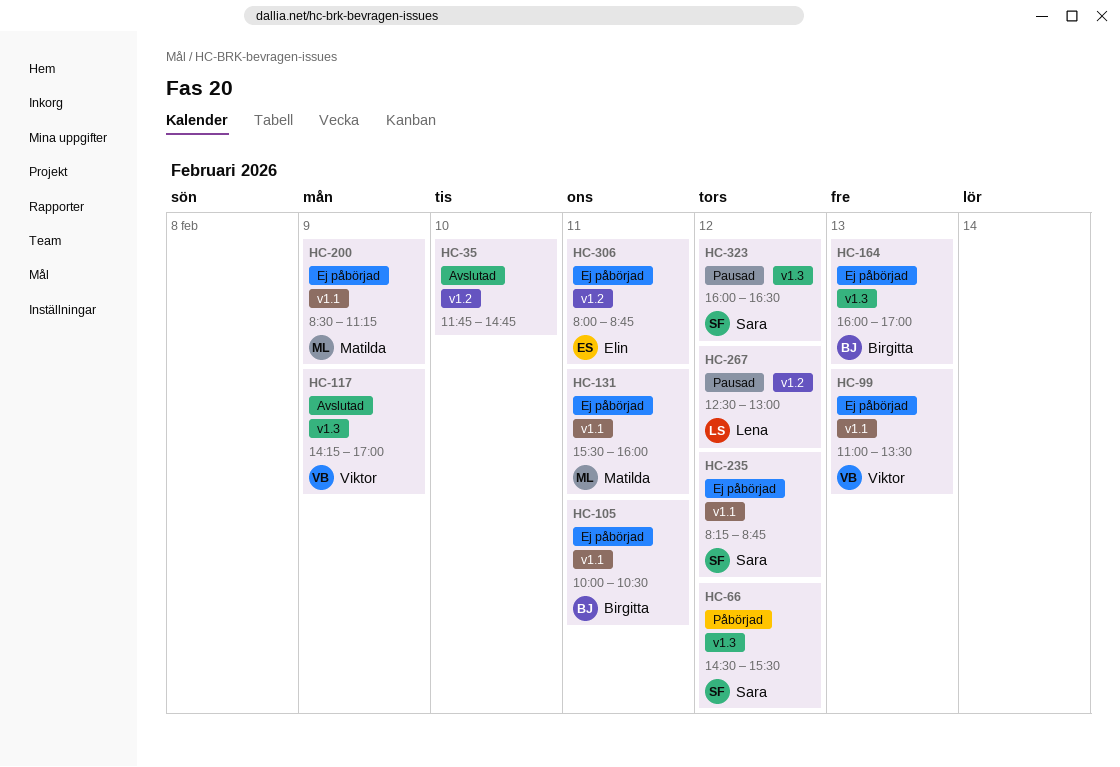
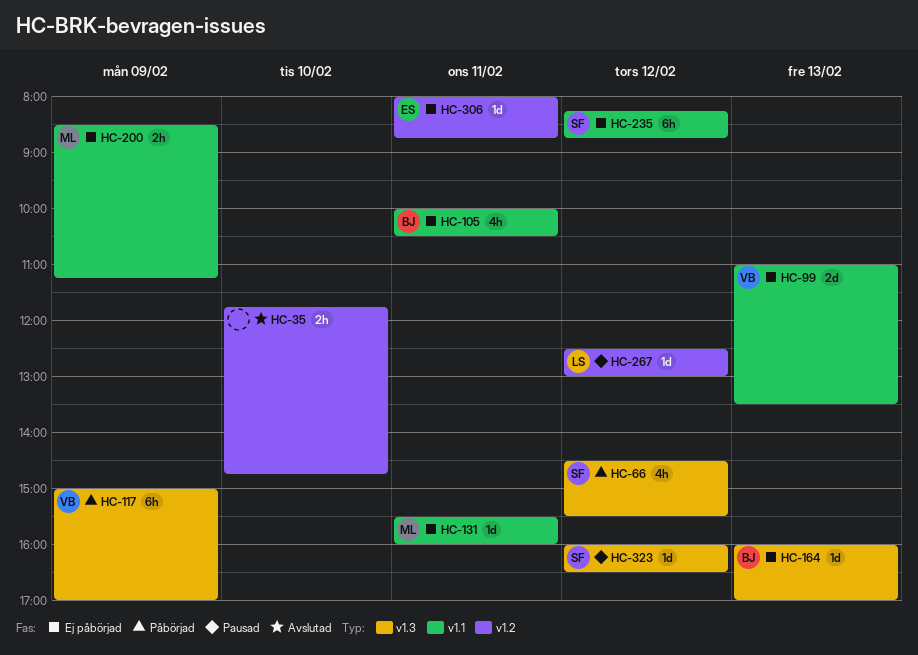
HC-117, status: Avslutad -> Påbörjad
HC-117, begins: 14:15 -> 15:00

